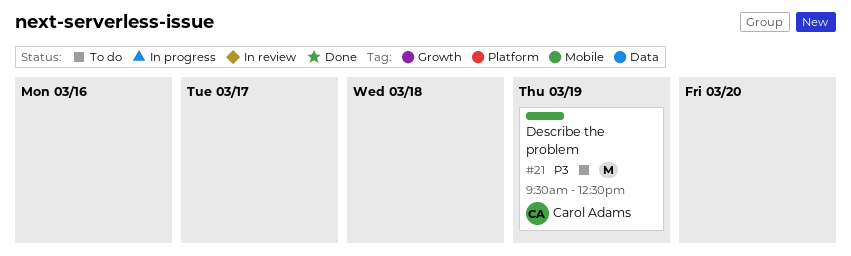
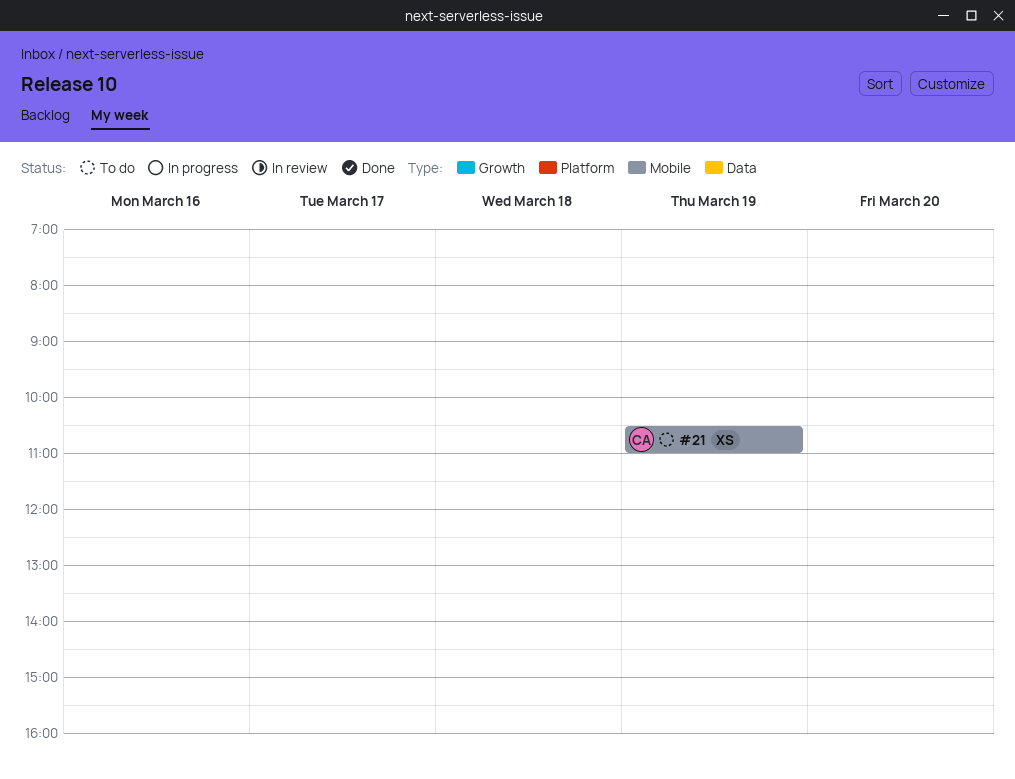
#21, estimate: M -> XS
#21, begins: 09:30 -> 10:30
#21, ends: 12:30 -> 11:00

